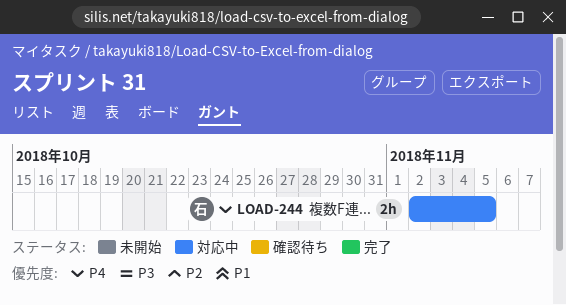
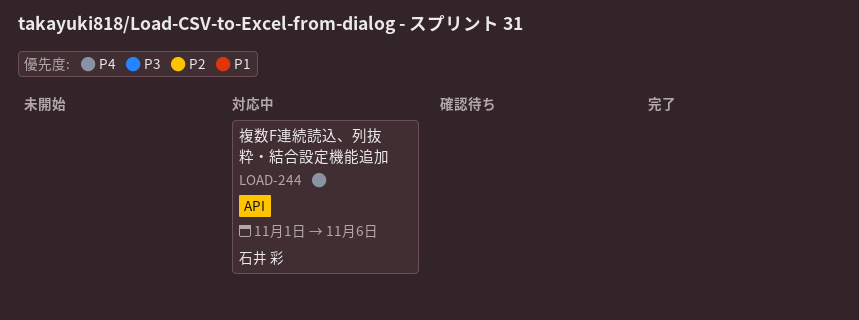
LOAD-244, start: Nov 2 -> Nov 1
LOAD-244, due: Nov 5 -> Nov 6

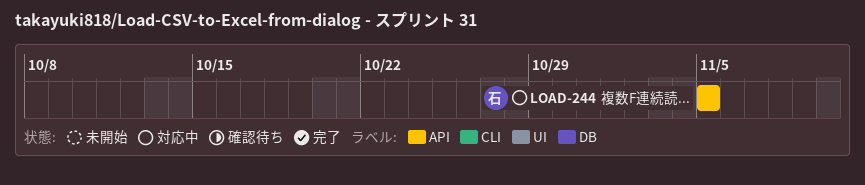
LOAD-244, start: Nov 1 -> Nov 5
LOAD-244, due: Nov 6 -> Nov 5

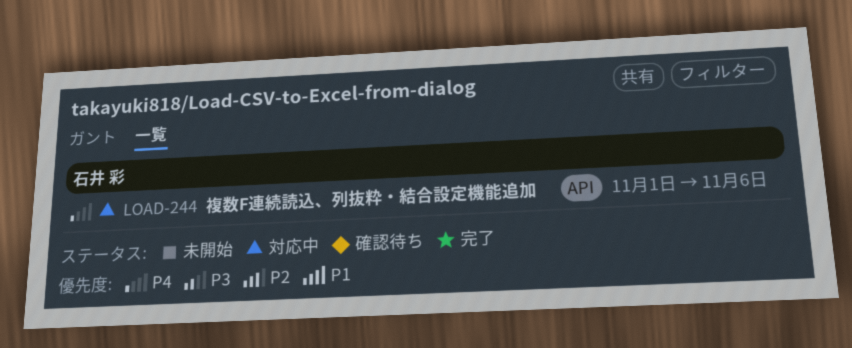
LOAD-244, start: Nov 5 -> Nov 1
LOAD-244, due: Nov 5 -> Nov 6

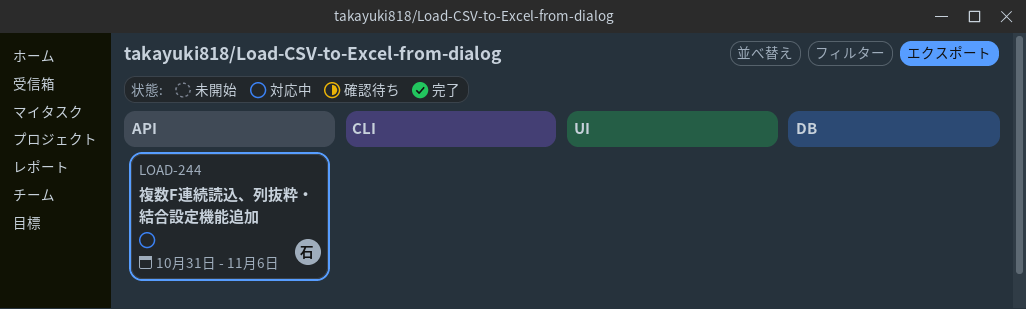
LOAD-244, start: Nov 1 -> Oct 31

